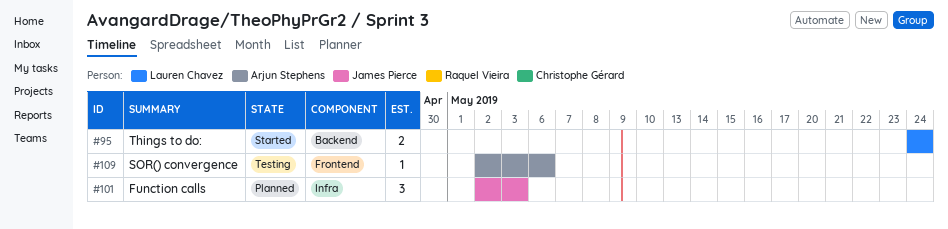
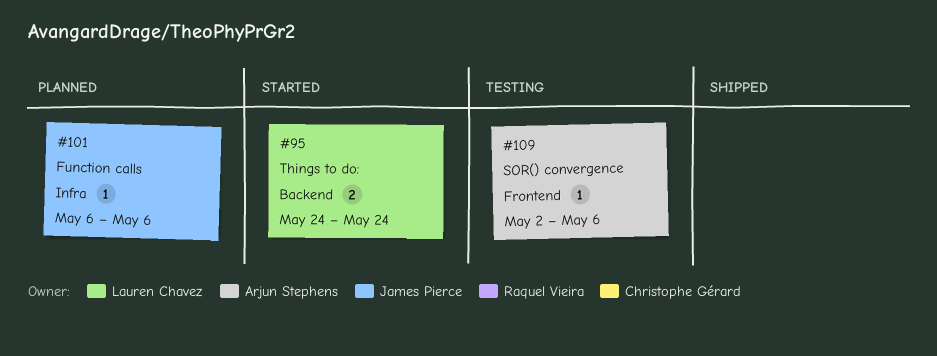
#101, estimate: 3 -> 1
#101, start: May 2 -> May 6
#101, due: May 3 -> May 6

